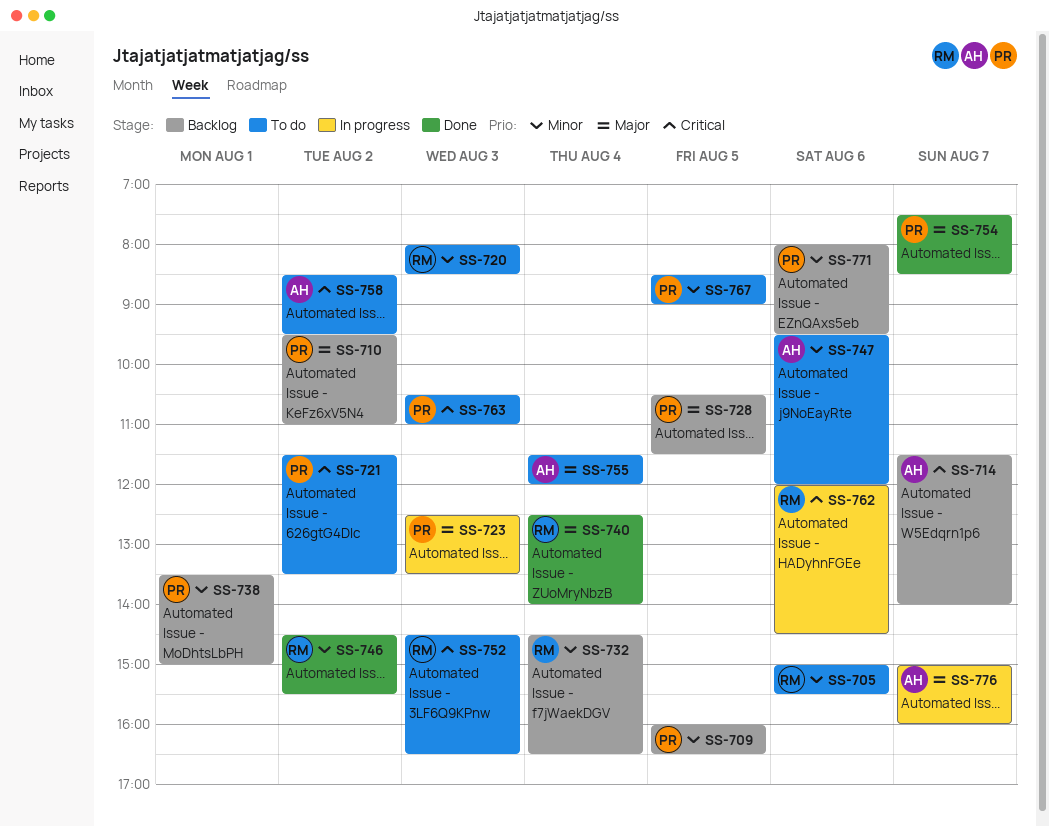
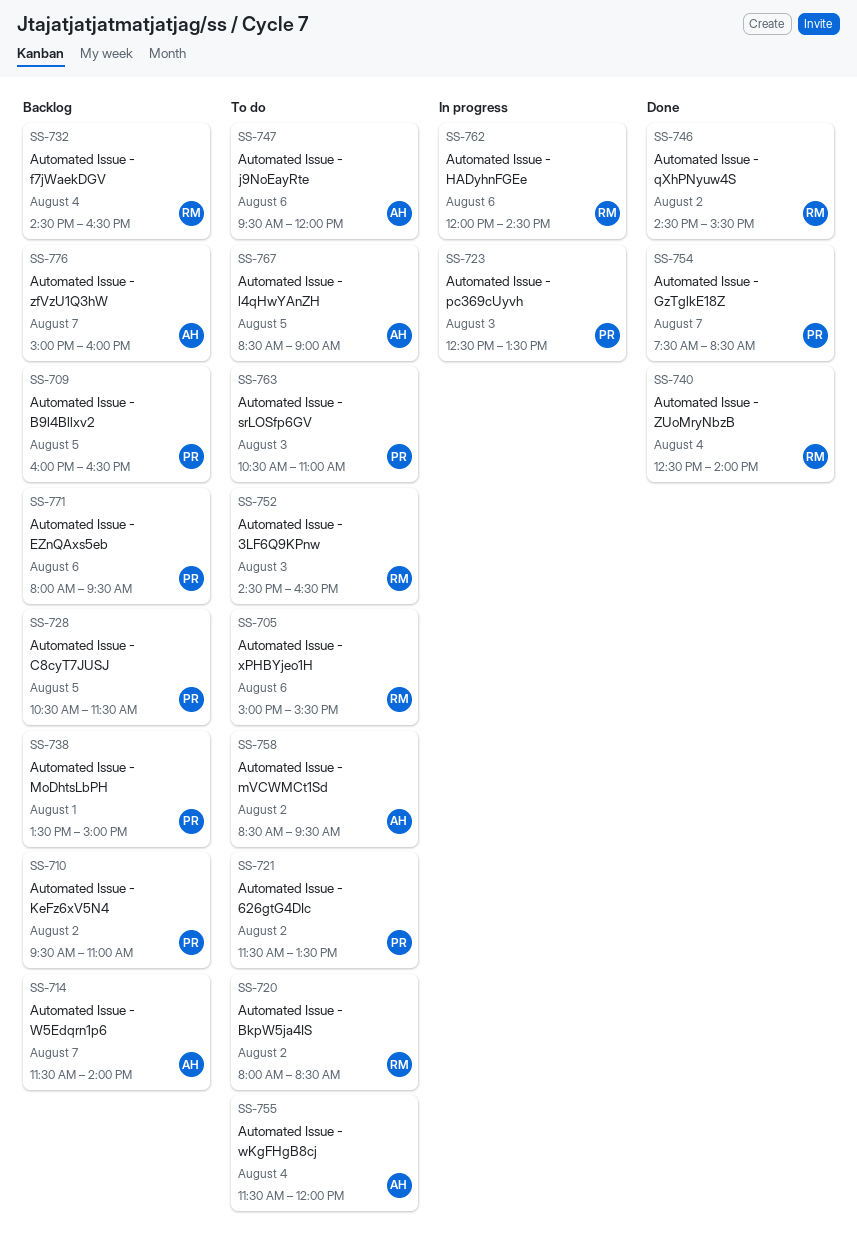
SS-720, day: Aug 3 -> Aug 2
SS-767, owner: PR -> AH
SS-776, status: In progress -> Backlog

